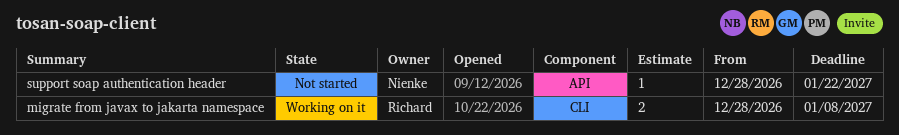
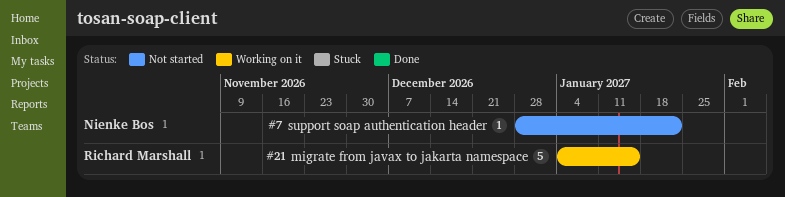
migrate from javax to jakarta namespace, estimate: 2 -> 5
migrate from javax to jakarta namespace, start: Dec 28 -> Jan 4
migrate from javax to jakarta namespace, due: Jan 8 -> Jan 15

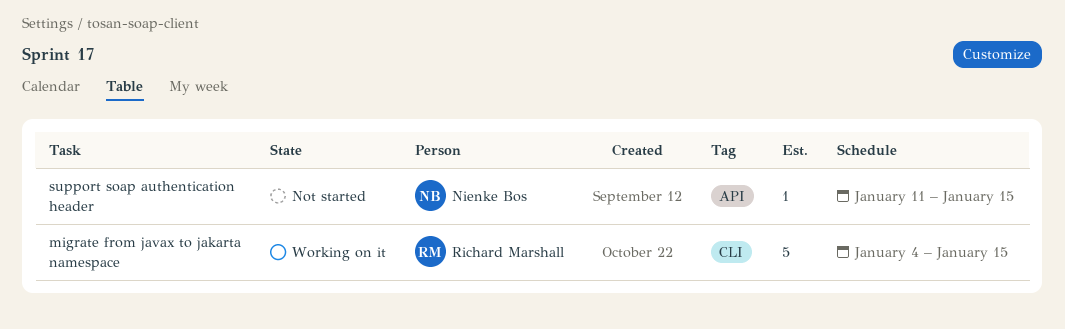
support soap authentication header, start: Dec 28 -> Jan 11
support soap authentication header, due: Jan 22 -> Jan 15

